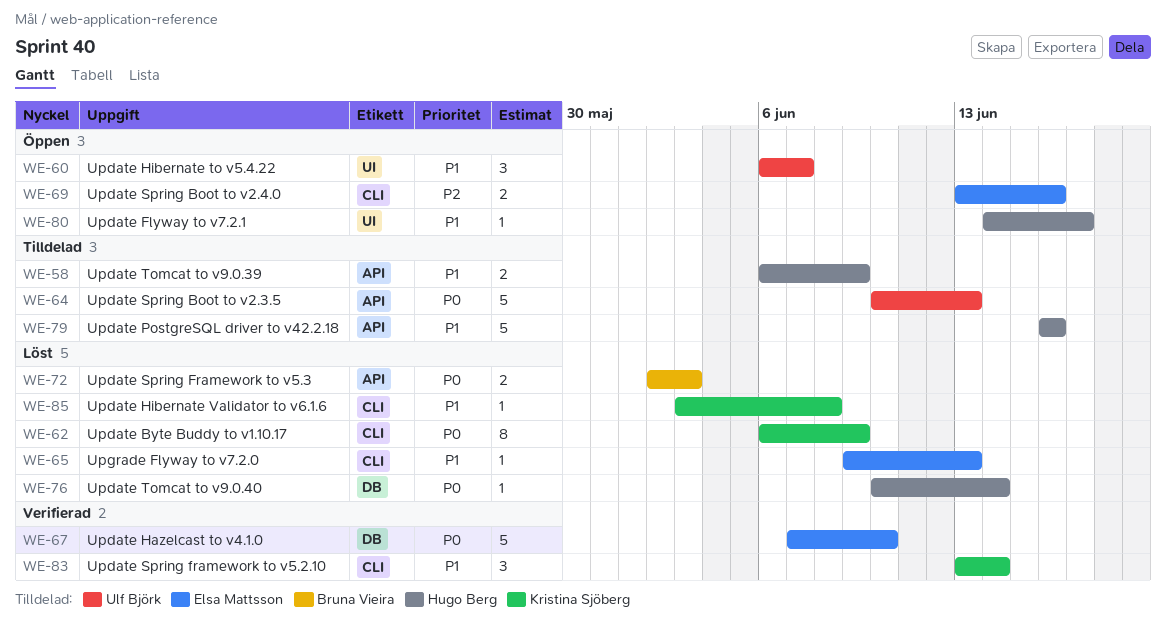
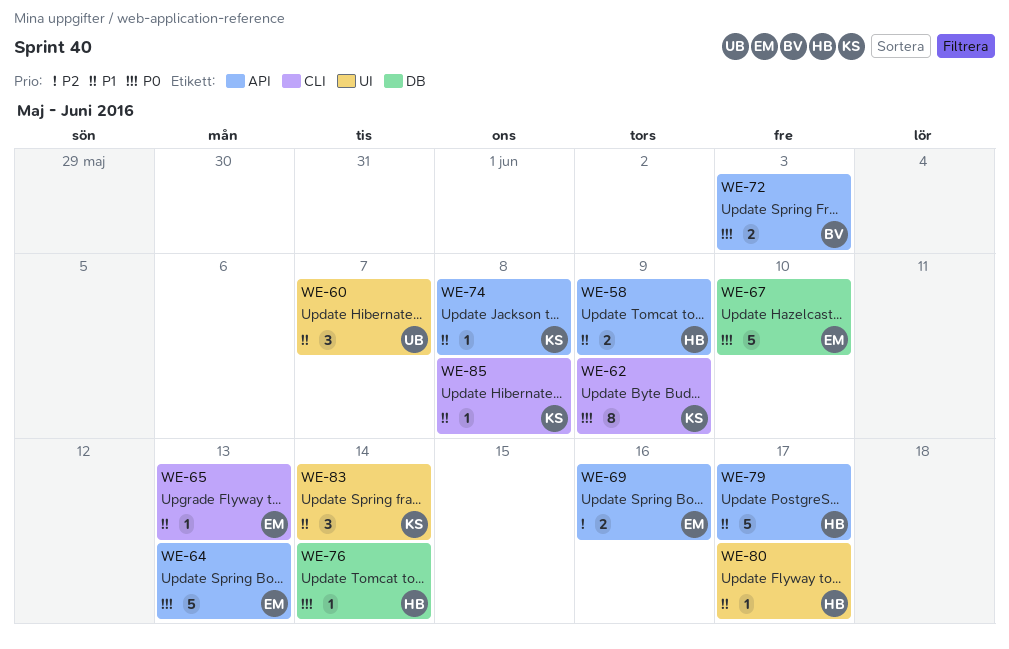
WE-64, owner: Ulf Björk -> Elsa Mattsson
WE-69, label: CLI -> API
WE-74: none -> present
WE-79, due: Jun 16 -> Jun 17
WE-83, label: CLI -> UI

